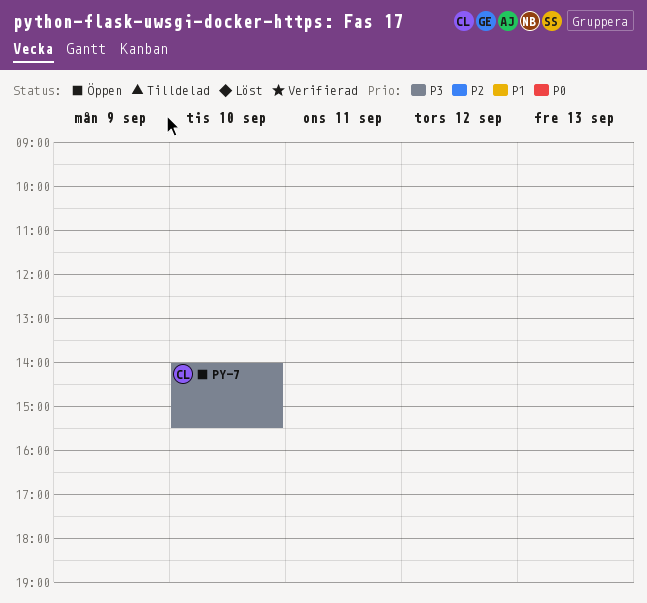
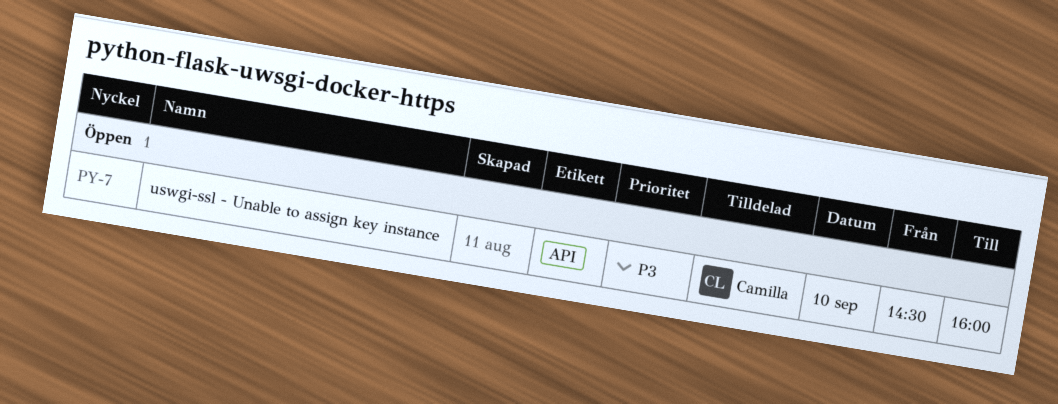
PY-7, begins: 14:00 -> 14:30
PY-7, ends: 15:30 -> 16:00

